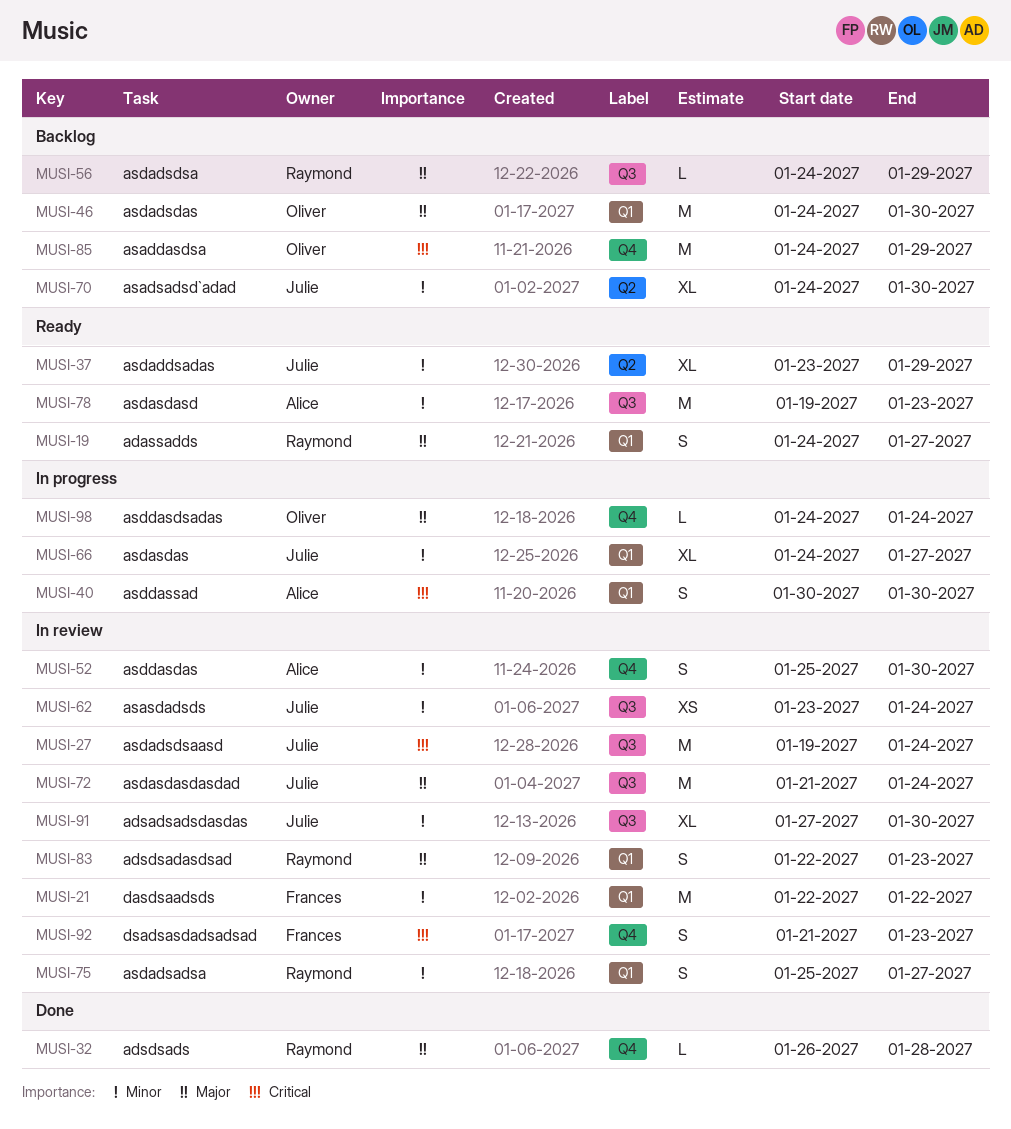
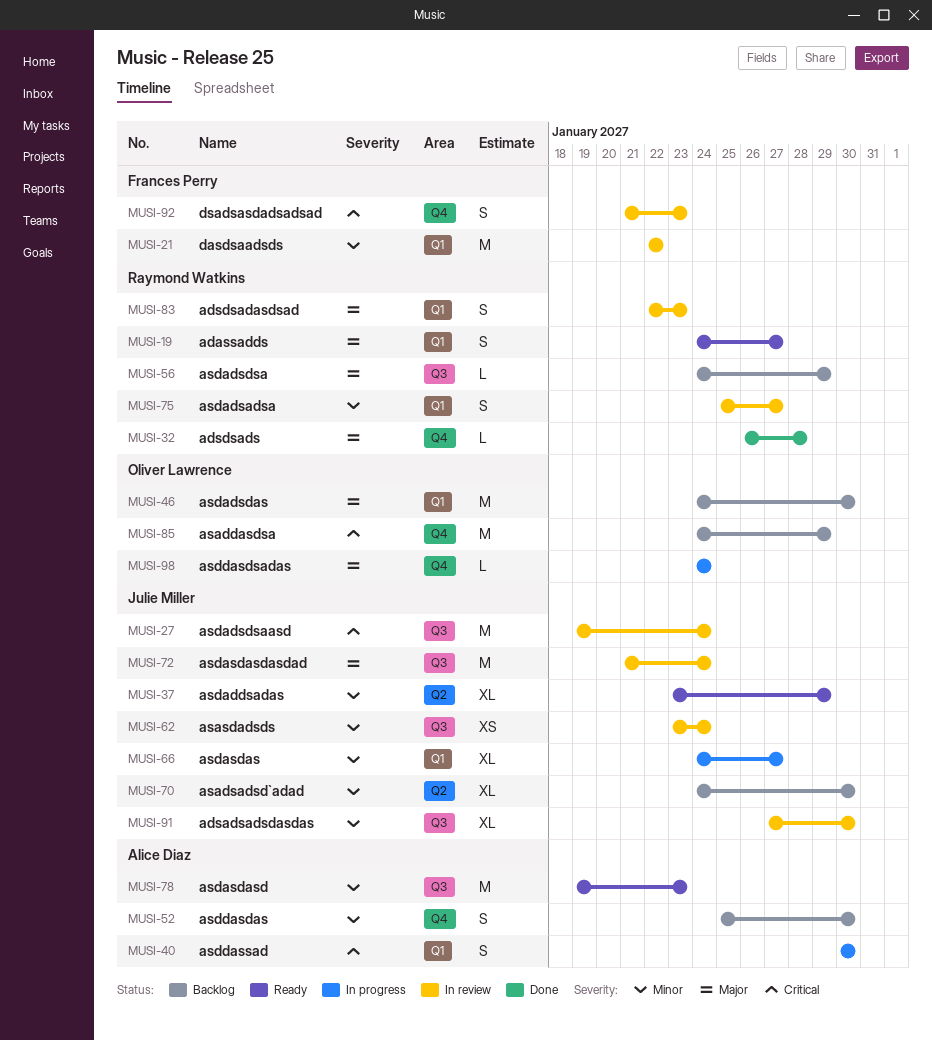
MUSI-52, status: In review -> Backlog

